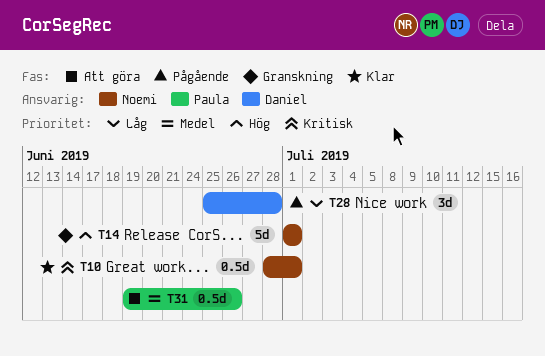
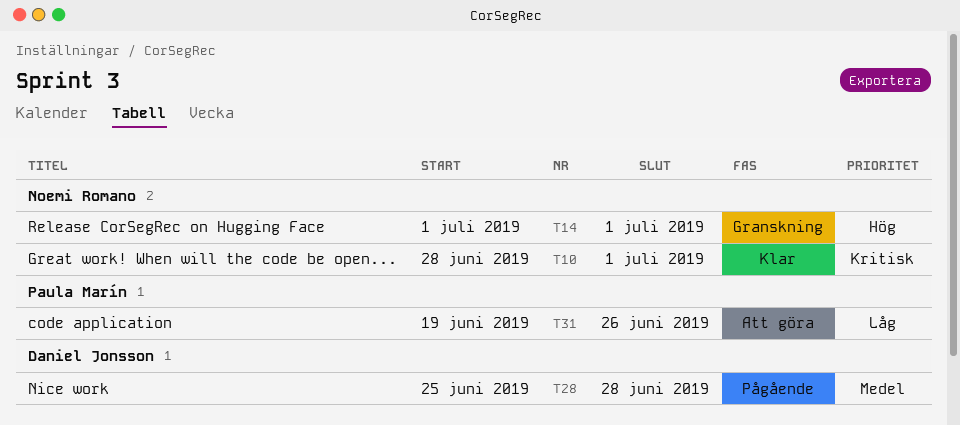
T28, priority: Låg -> Medel
T31, priority: Medel -> Låg

